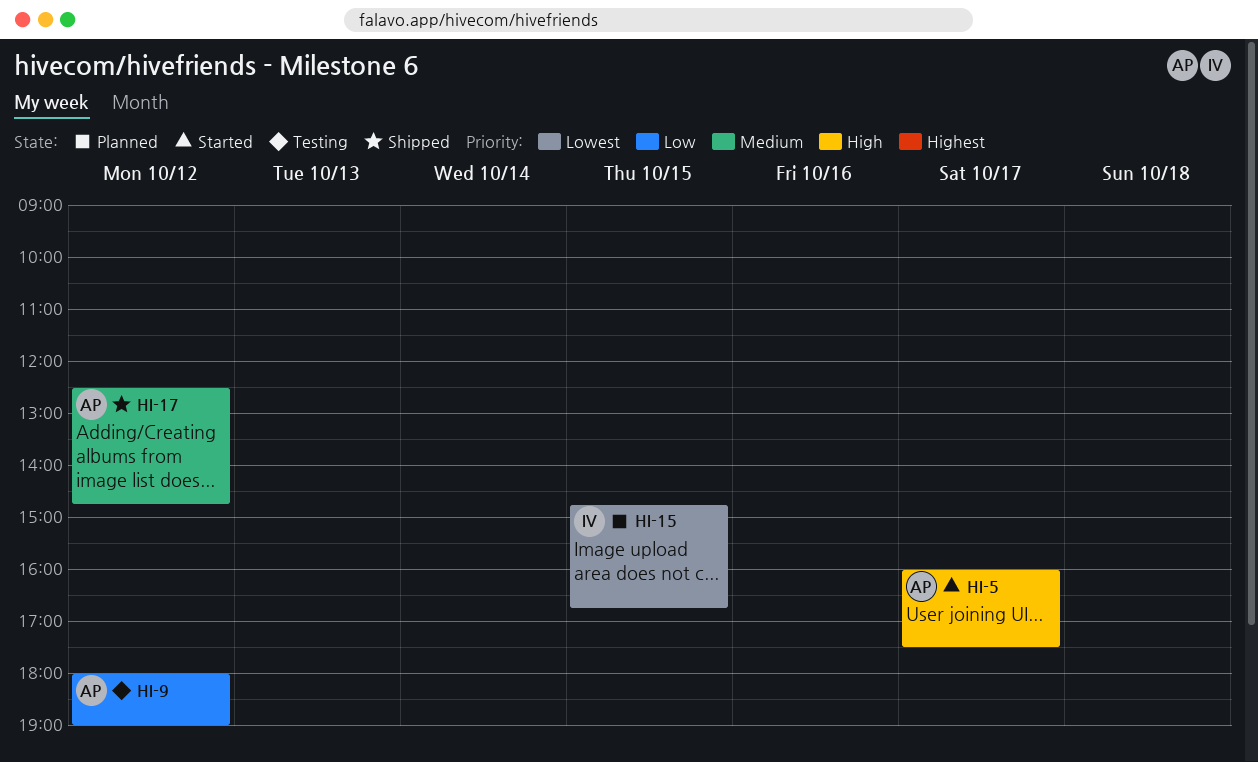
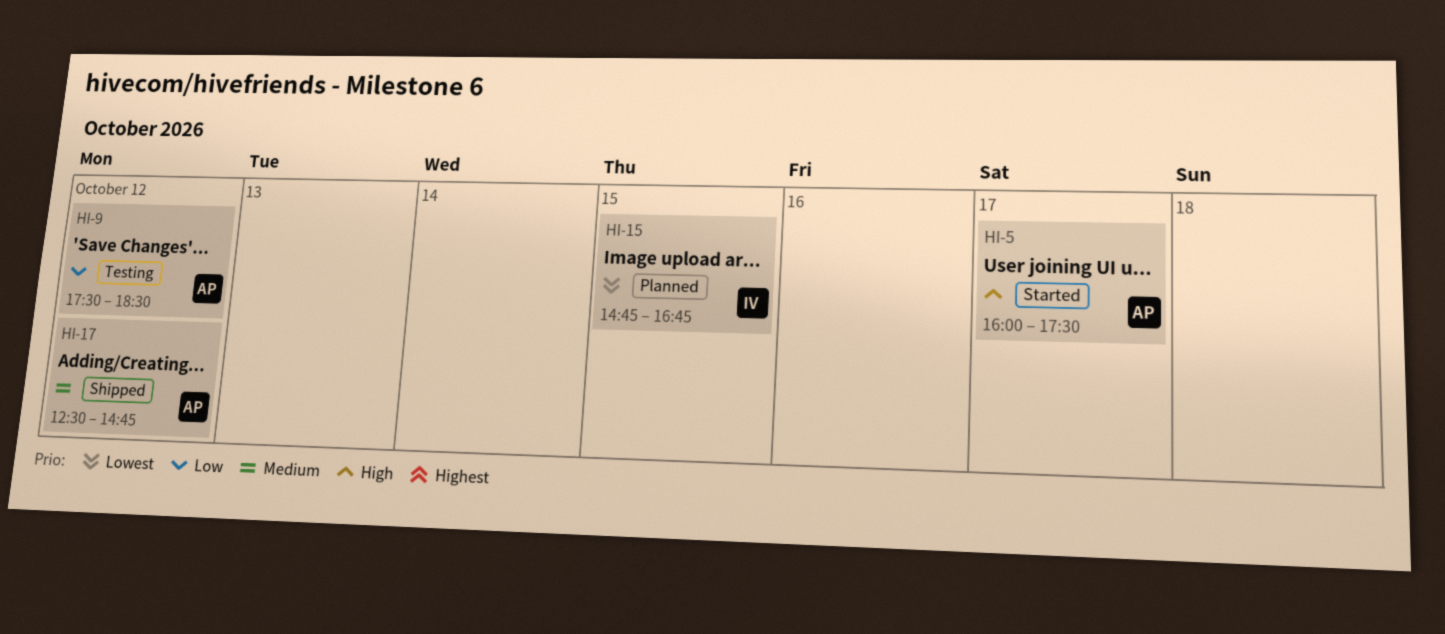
HI-9, begins: 18:00 -> 17:30
HI-9, ends: 19:00 -> 18:30

